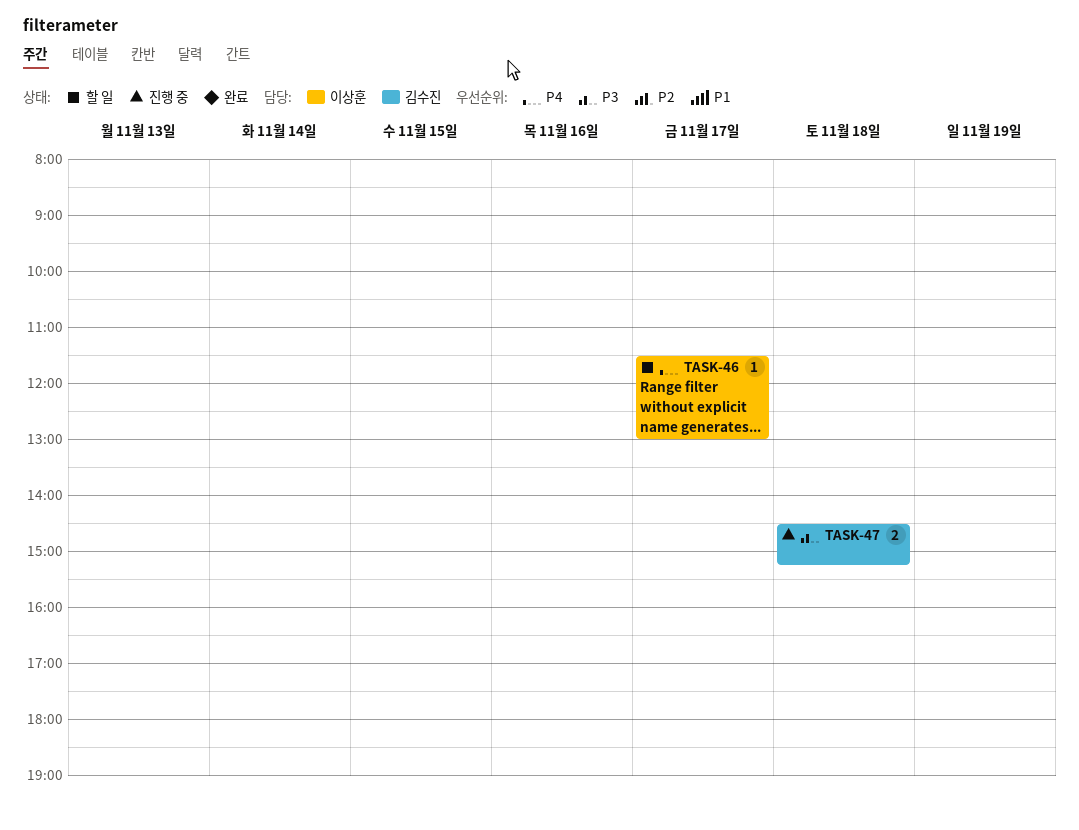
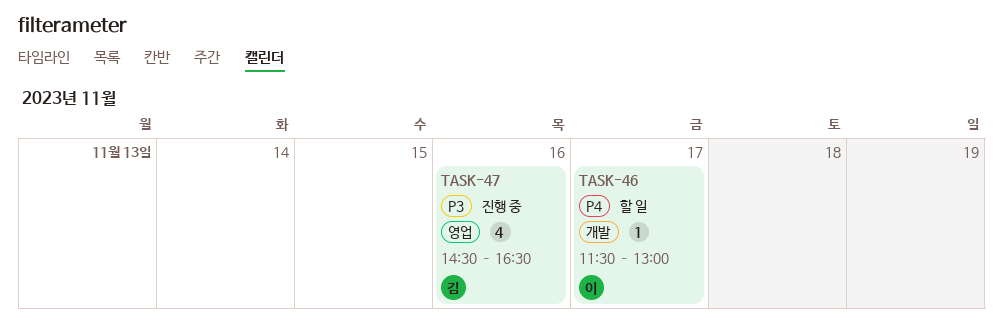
TASK-47, estimate: 2 -> 4
TASK-47, day: Nov 18 -> Nov 16
TASK-47, ends: 15:15 -> 16:30

